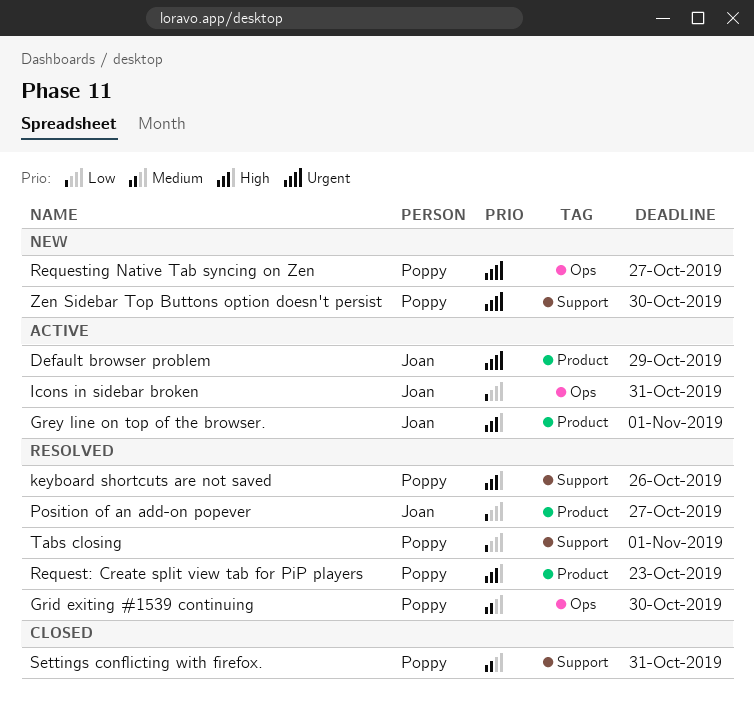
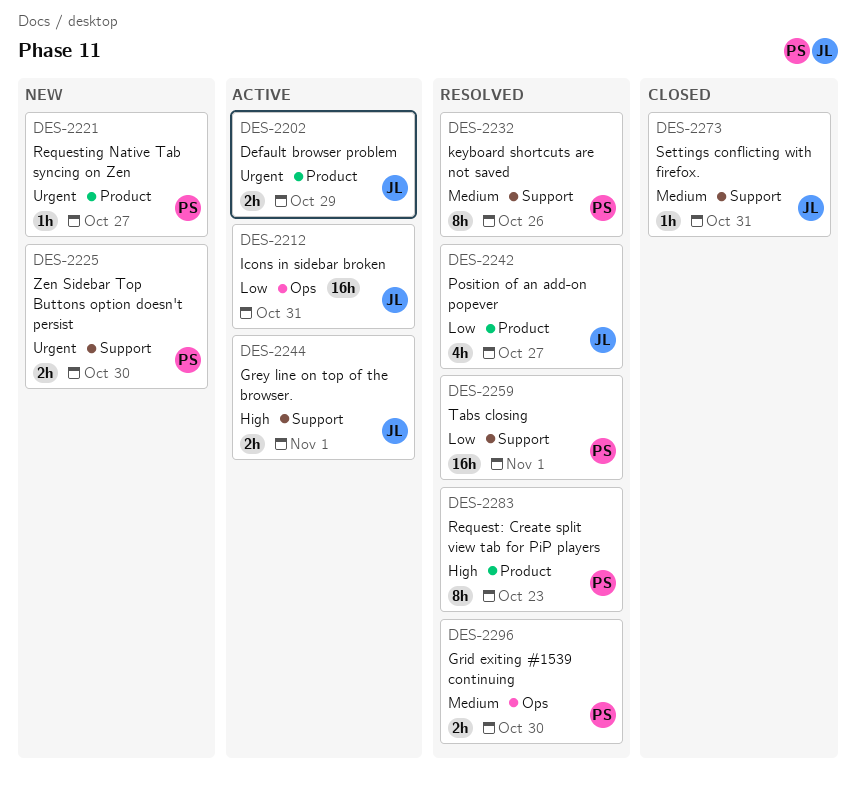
Grey line on top of the browser., label: Product -> Support
keyboard shortcuts are not saved, priority: High -> Medium
Requesting Native Tab syncing on Zen, label: Ops -> Product
Settings conflicting with firefox., owner: Poppy -> Joan

